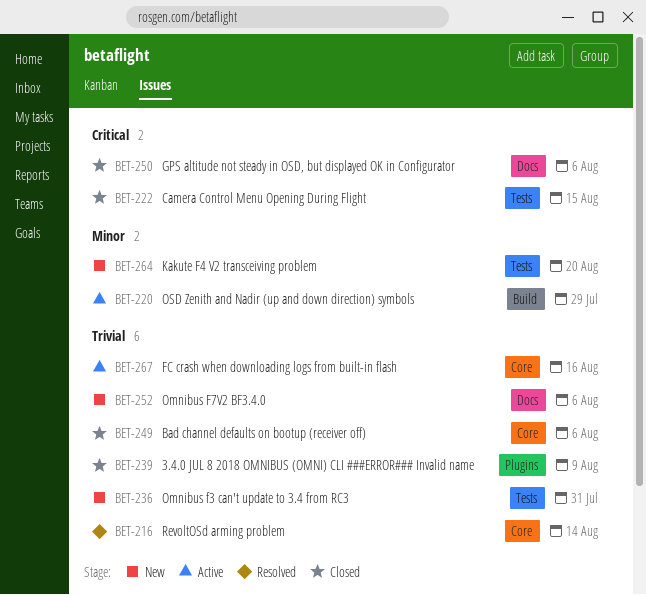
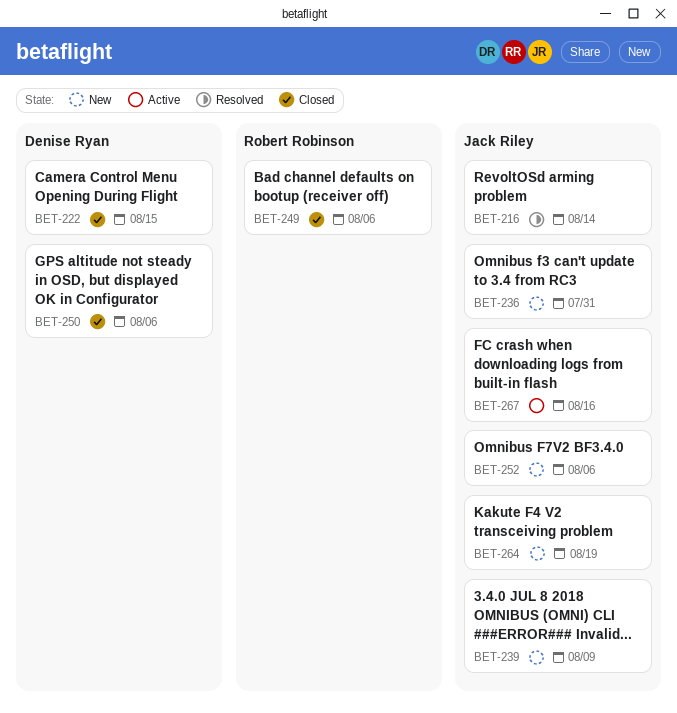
BET-220: present -> none
BET-239, status: Closed -> New
BET-264, due: Aug 20 -> Aug 19

